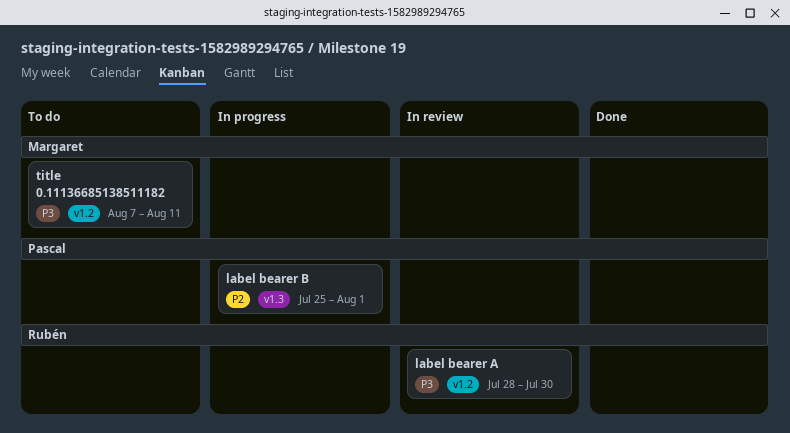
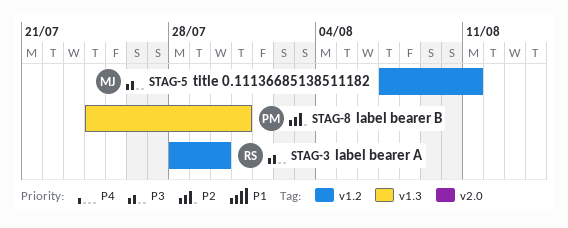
label bearer B, start: Jul 25 -> Jul 24
label bearer B, due: Aug 1 -> Jul 31

